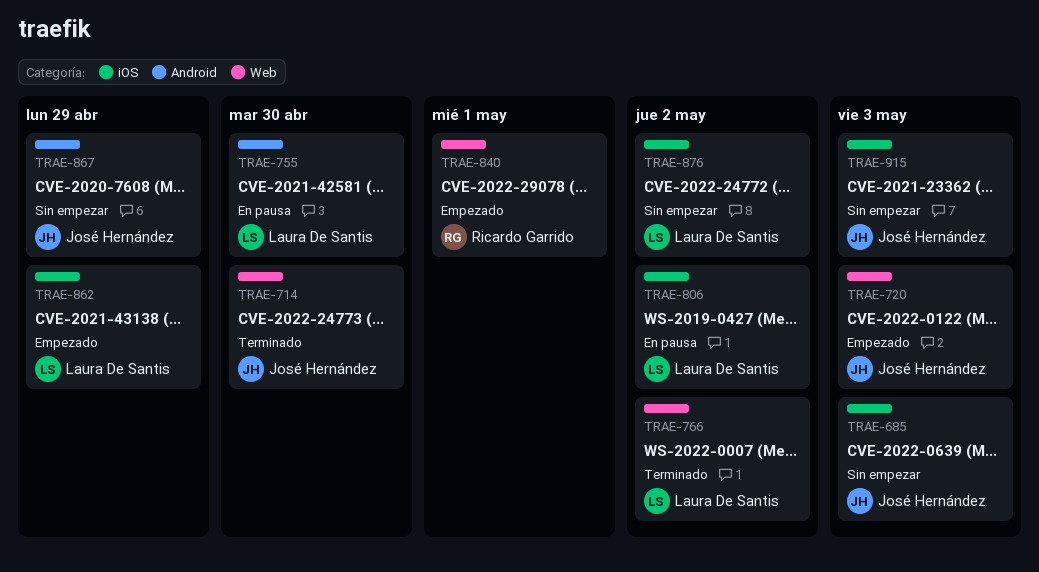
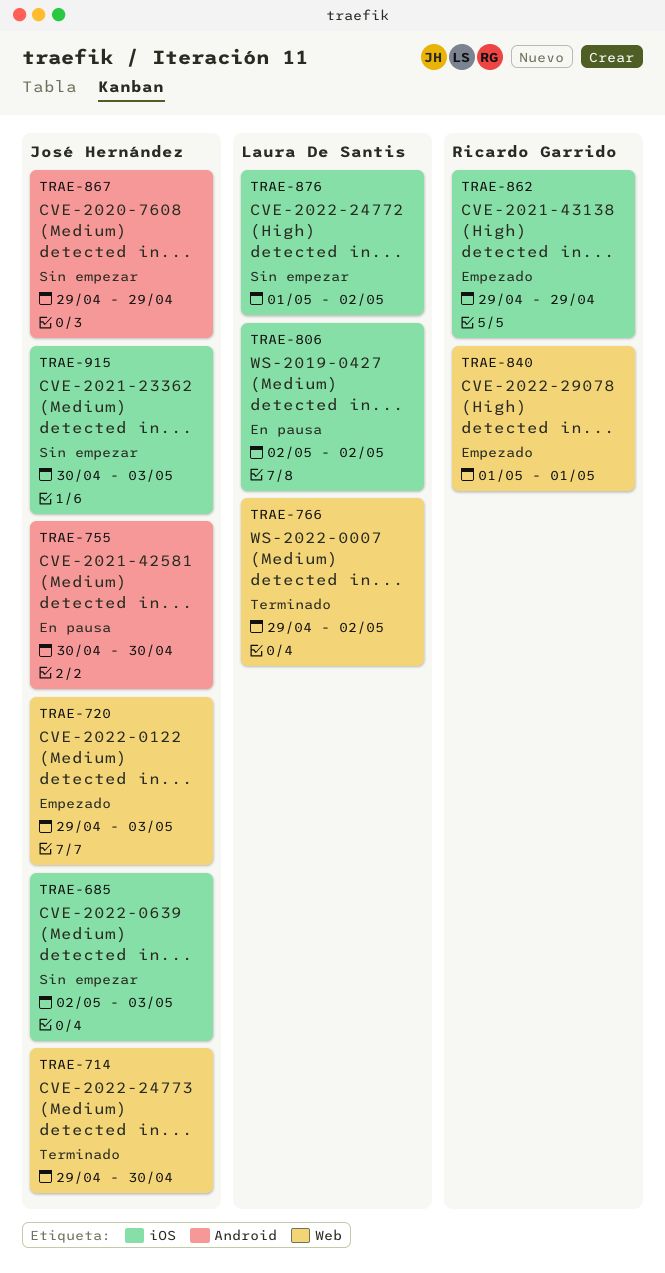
TRAE-755, owner: Laura De Santis -> José Hernández
TRAE-862, owner: Laura De Santis -> Ricardo Garrido

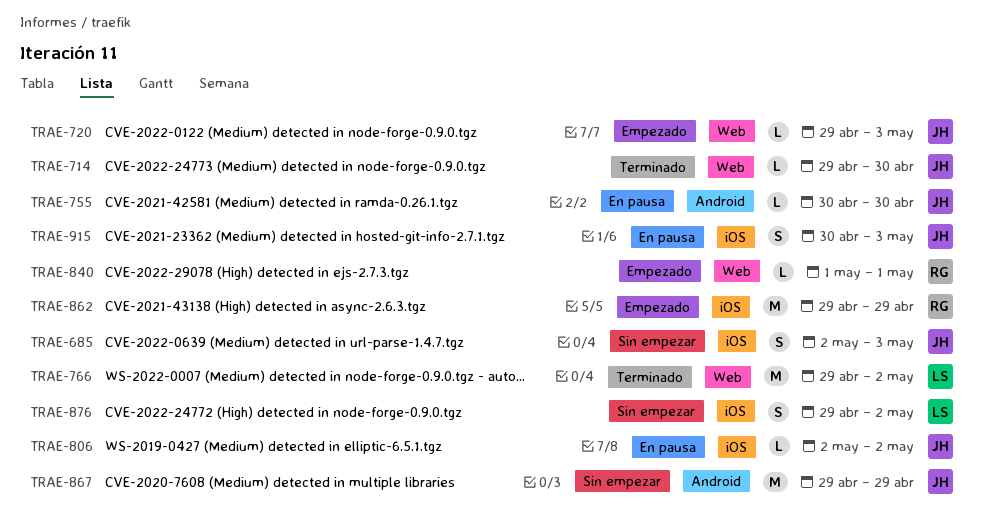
TRAE-806, owner: Laura De Santis -> José Hernández
TRAE-876, start: May 1 -> Apr 29
TRAE-915, status: Sin empezar -> En pausa

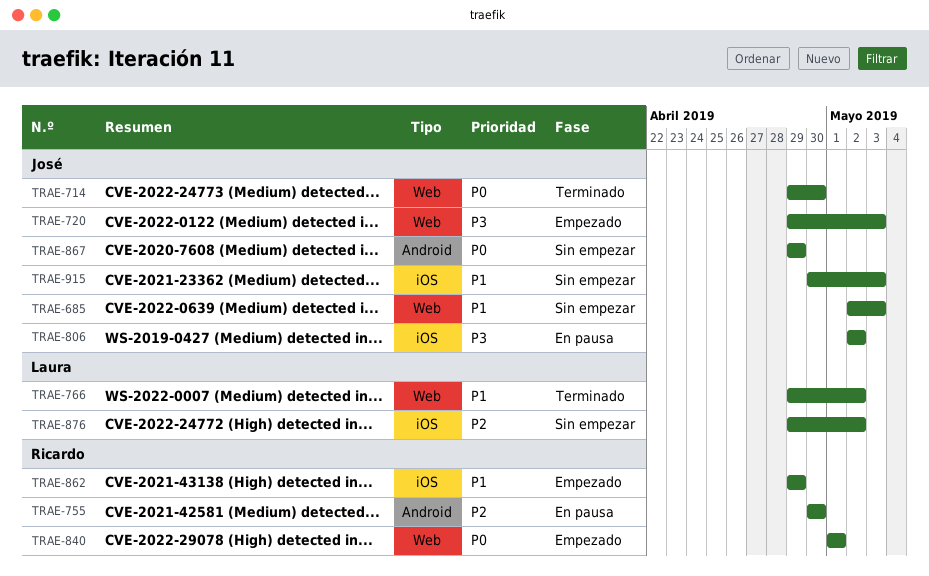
TRAE-685, label: iOS -> Web
TRAE-755, owner: José -> Ricardo
TRAE-915, status: En pausa -> Sin empezar

